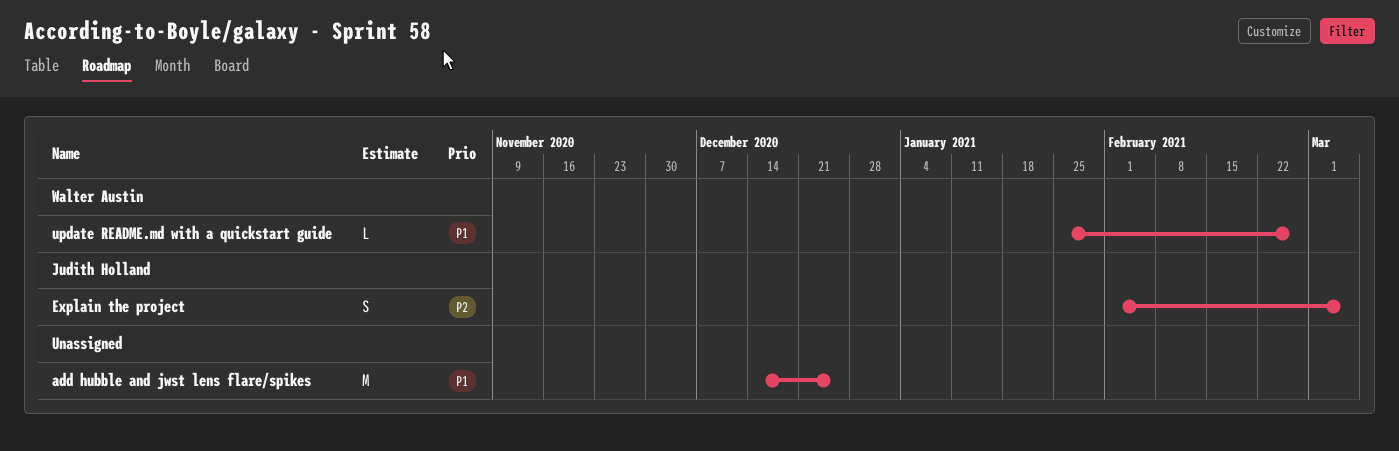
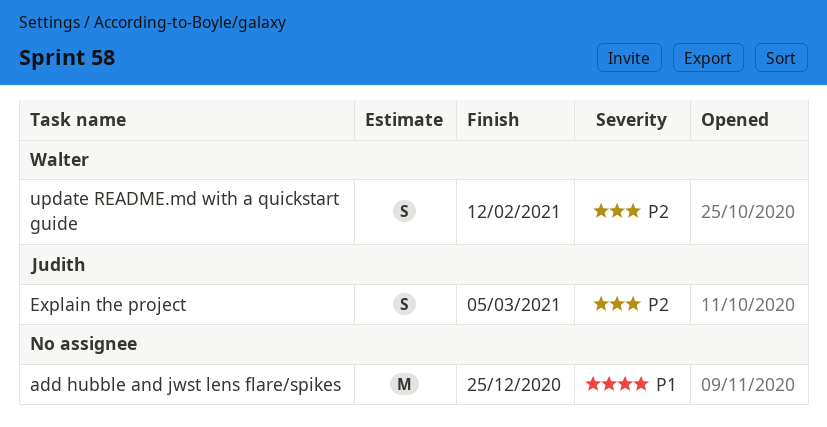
update README.md with a quickstart guide, priority: P1 -> P2
update README.md with a quickstart guide, estimate: L -> S
update README.md with a quickstart guide, due: Feb 26 -> Feb 12

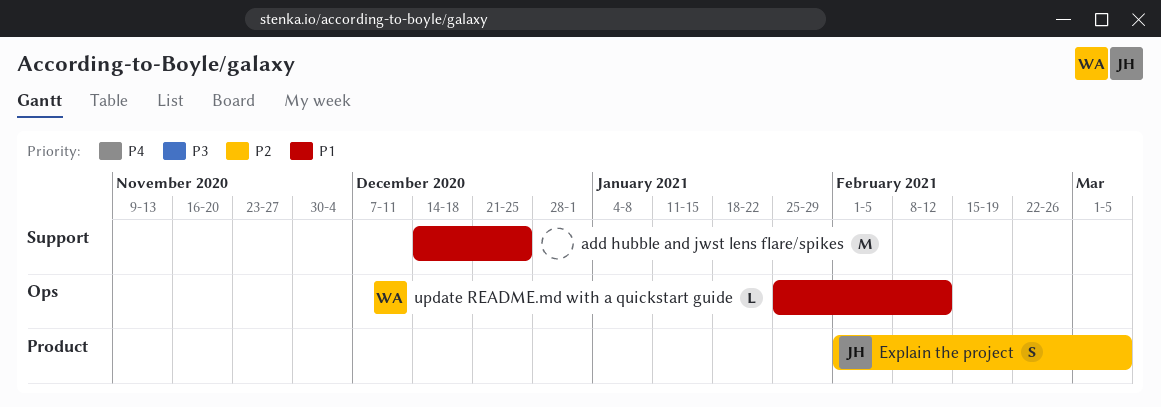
update README.md with a quickstart guide, priority: P2 -> P1
update README.md with a quickstart guide, estimate: S -> L

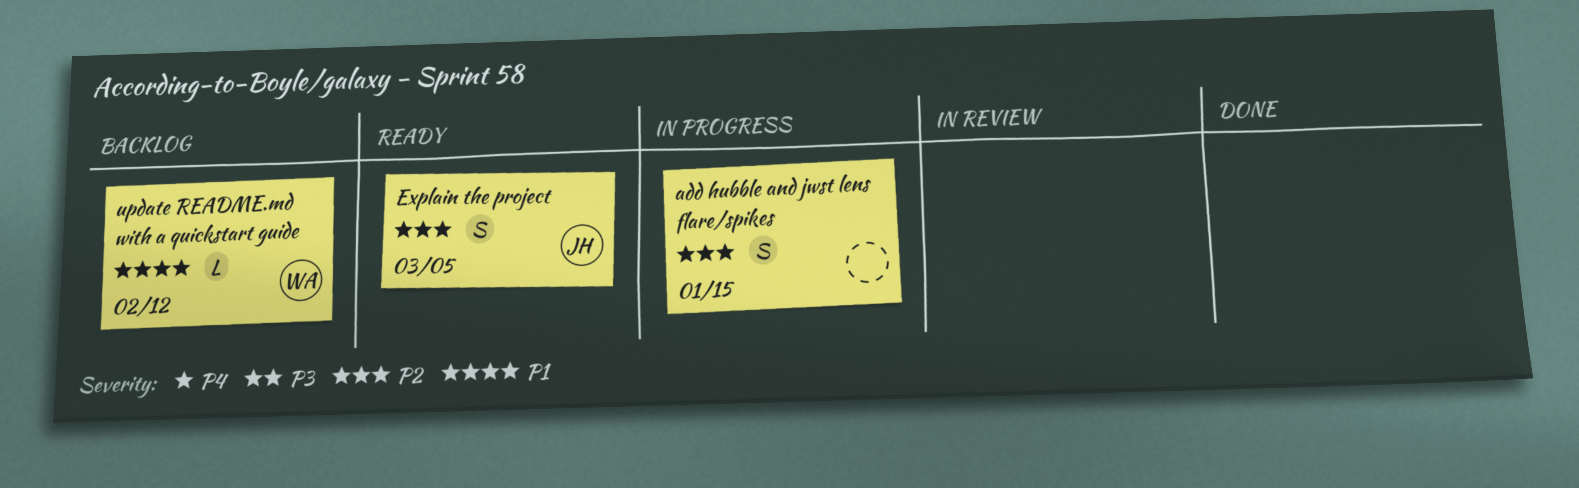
add hubble and jwst lens flare/spikes, priority: P1 -> P2
add hubble and jwst lens flare/spikes, estimate: M -> S
add hubble and jwst lens flare/spikes, due: Dec 25 -> Jan 15

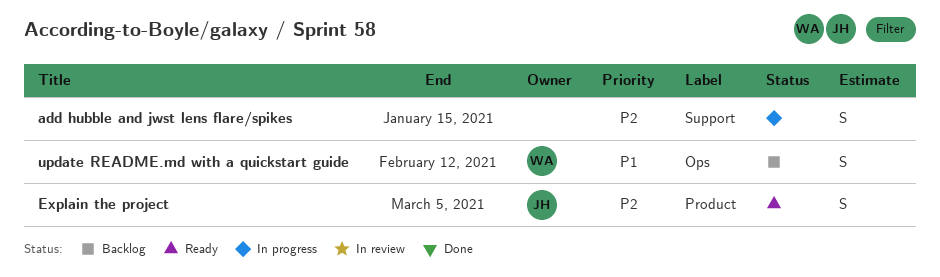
update README.md with a quickstart guide, estimate: L -> S

